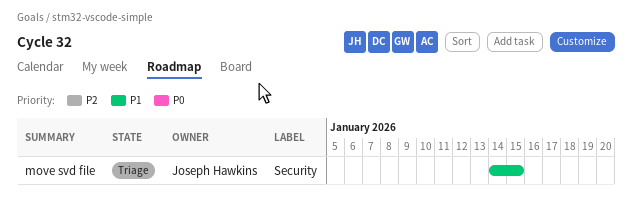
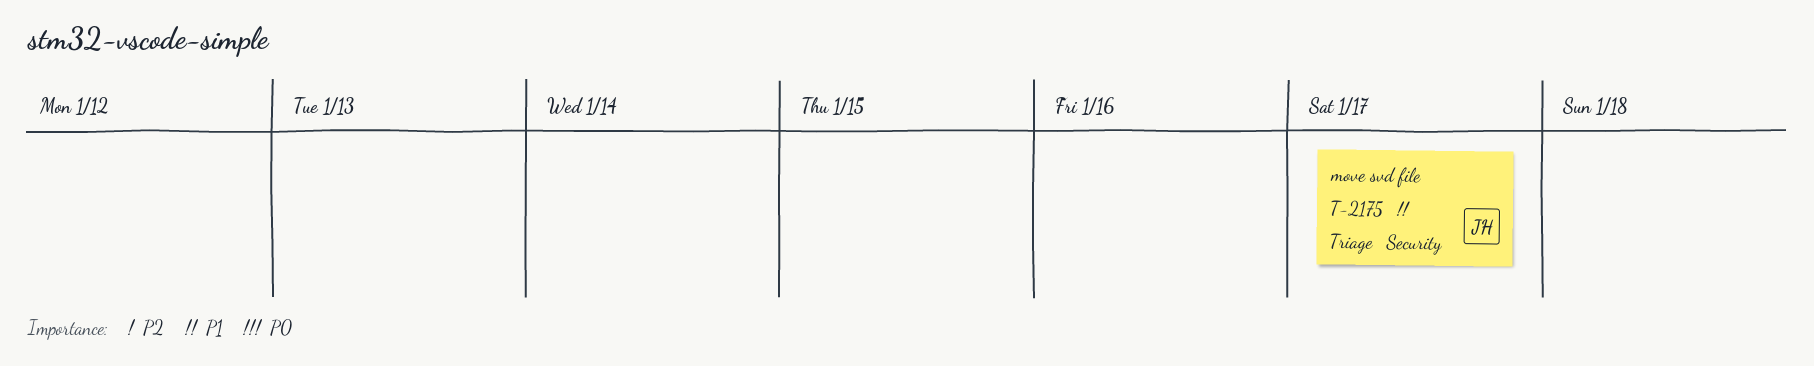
move svd file, due: Jan 15 -> Jan 17

